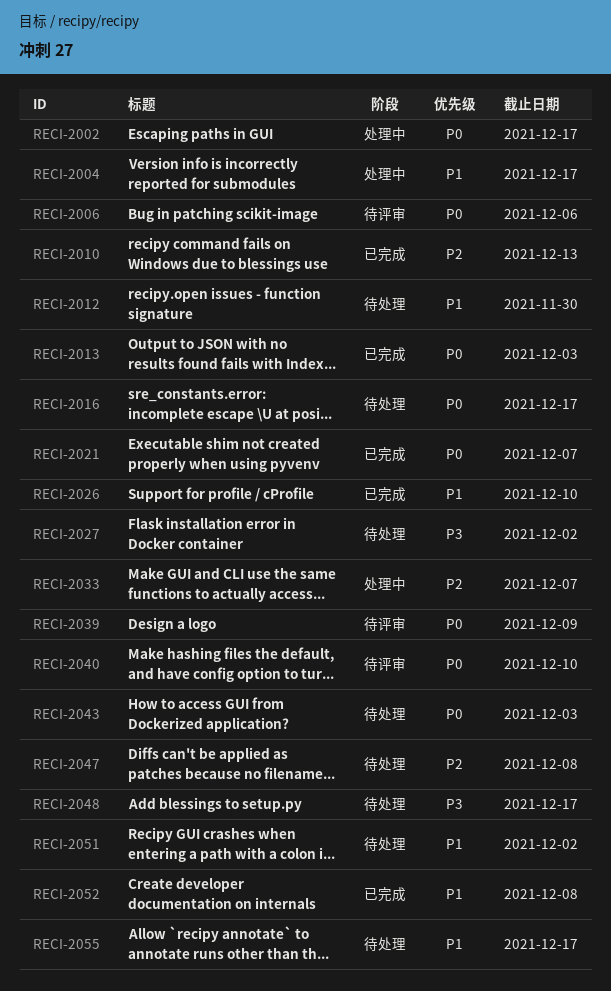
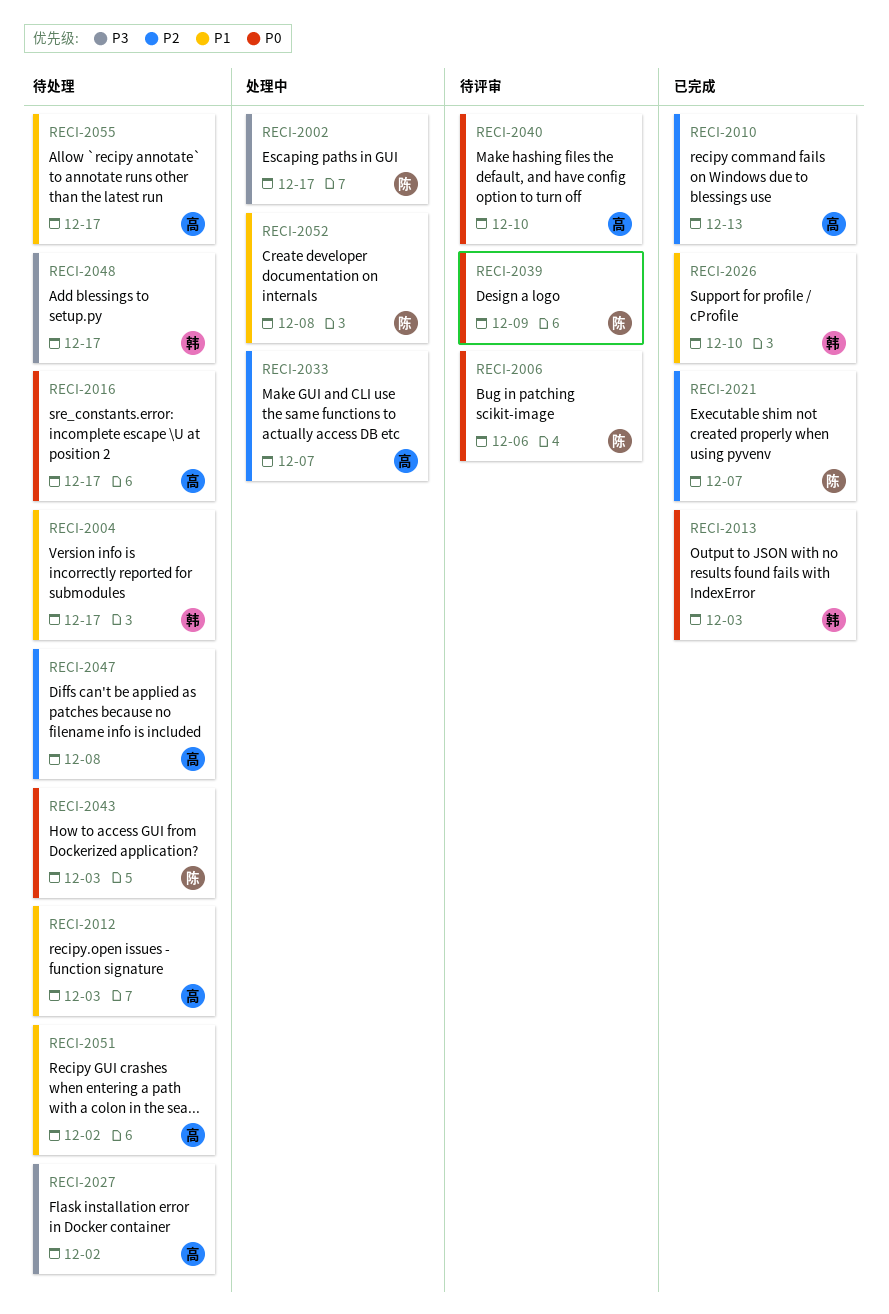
RECI-2002, priority: P0 -> P3
RECI-2004, status: 处理中 -> 待处理
RECI-2012, due: Nov 30 -> Dec 3
RECI-2021, priority: P0 -> P2
RECI-2052, status: 已完成 -> 处理中

